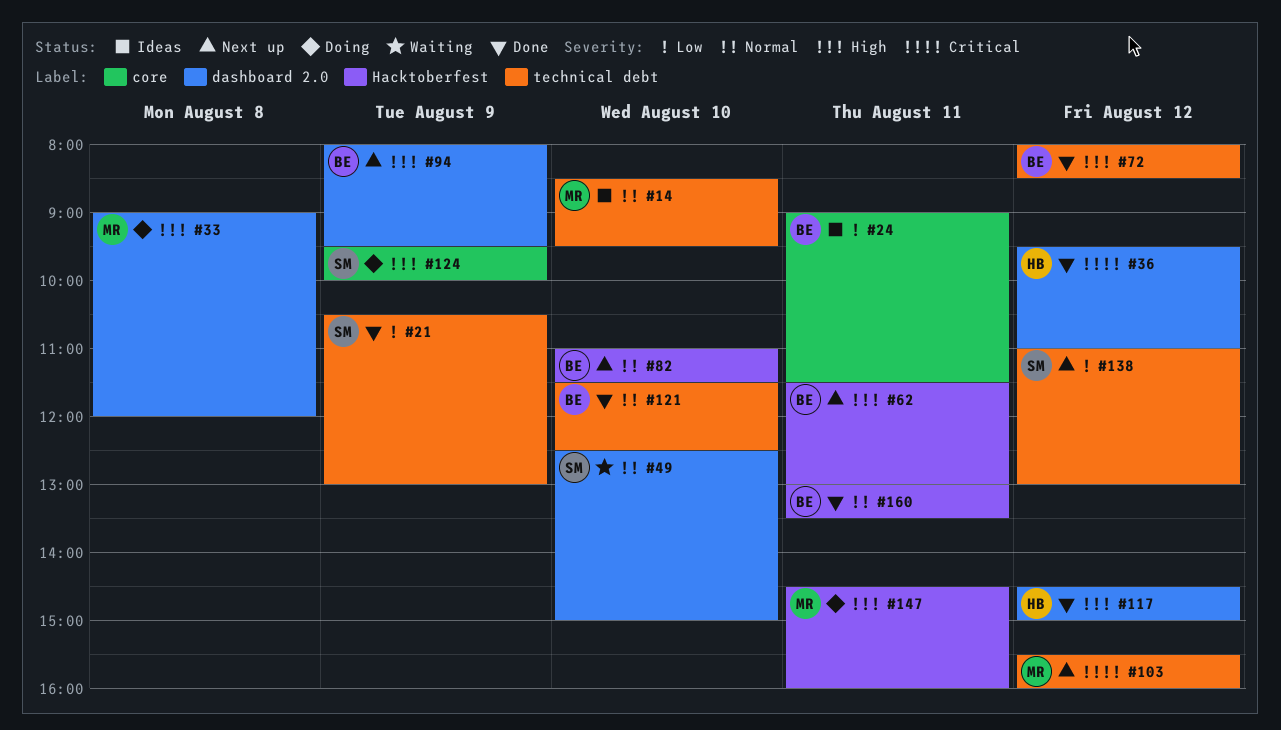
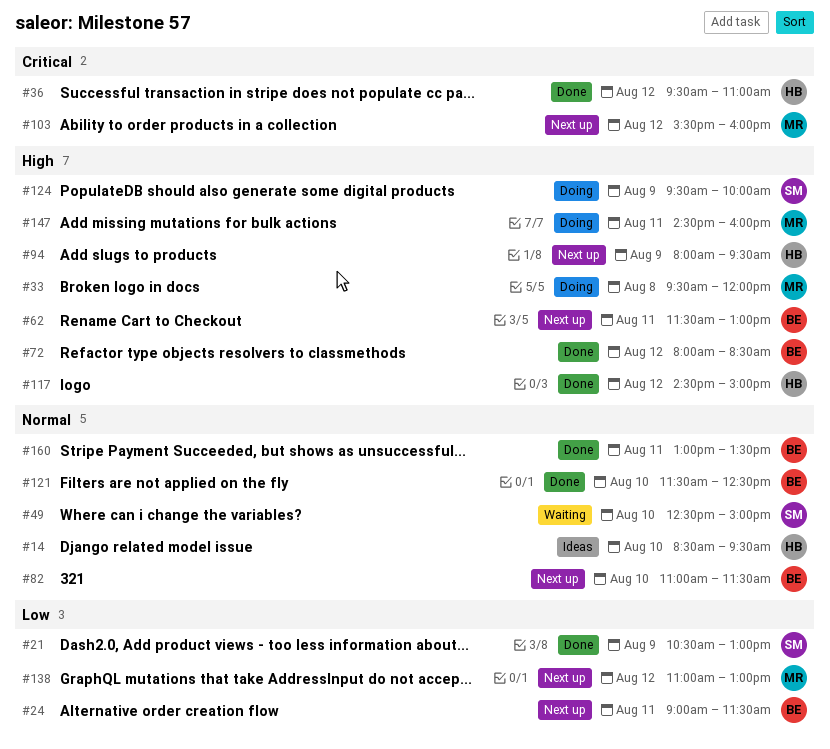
#14, owner: MR -> HB
#24, status: Ideas -> Next up
#33, begins: 09:00 -> 09:30
#94, owner: BE -> HB
#138, owner: SM -> MR

